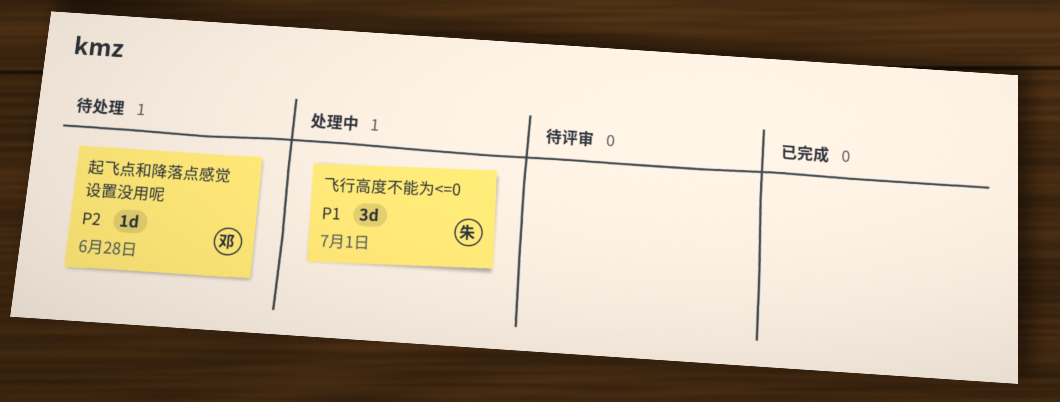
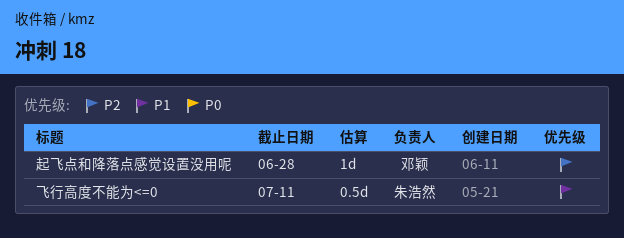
飞行高度不能为<=0, estimate: 3d -> 0.5d
飞行高度不能为<=0, due: Jul 1 -> Jul 11

